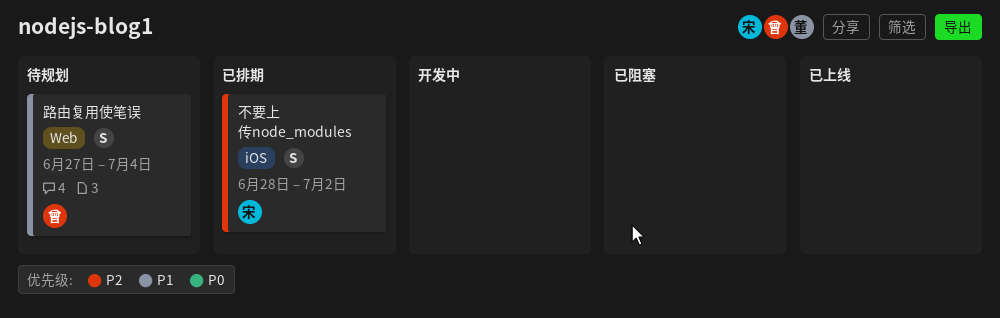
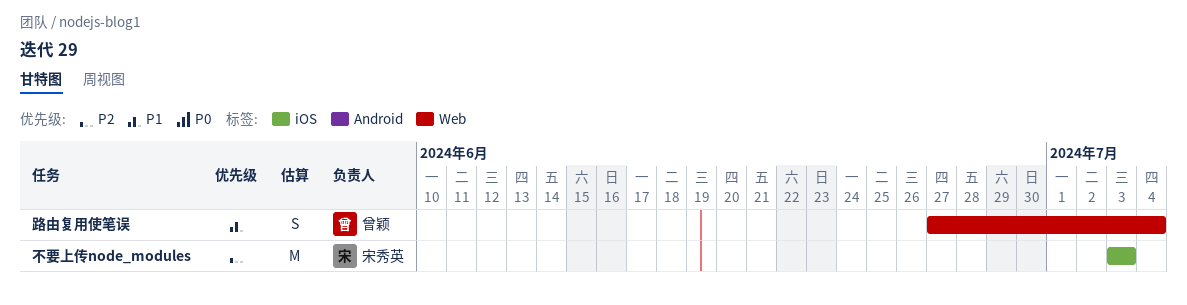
不要上传node_modules, estimate: S -> M
不要上传node_modules, start: Jun 28 -> Jul 3
不要上传node_modules, due: Jul 2 -> Jul 3

